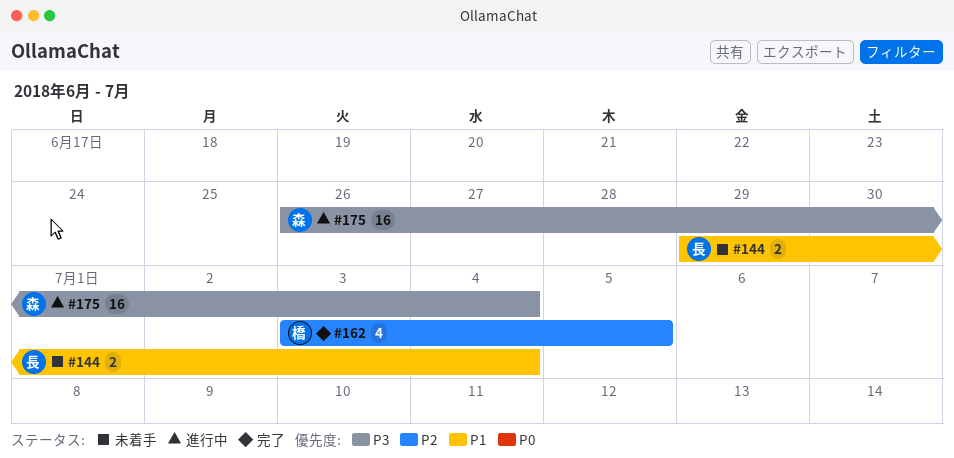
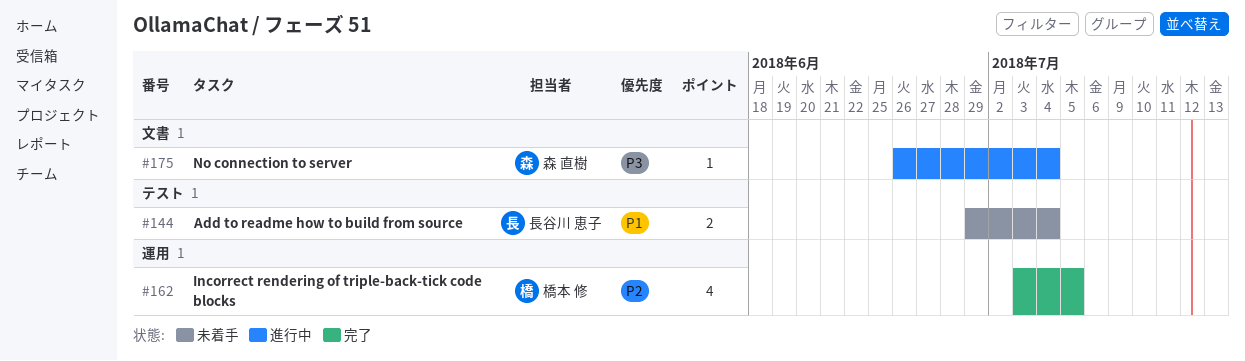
#175, estimate: 16 -> 1

